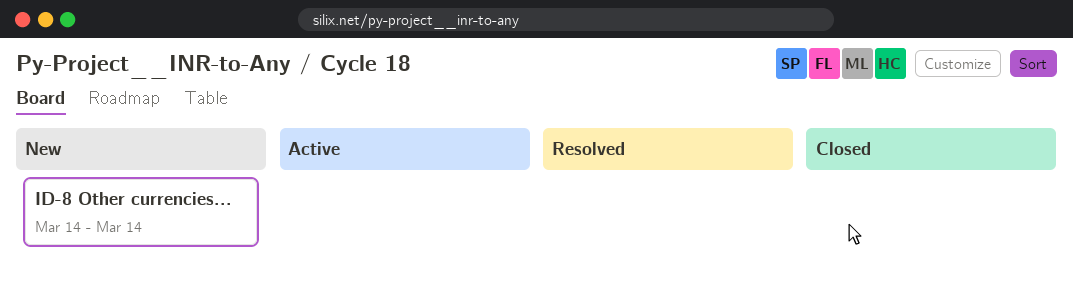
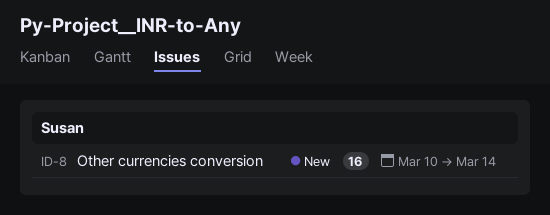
ID-8, start: Mar 14 -> Mar 10

